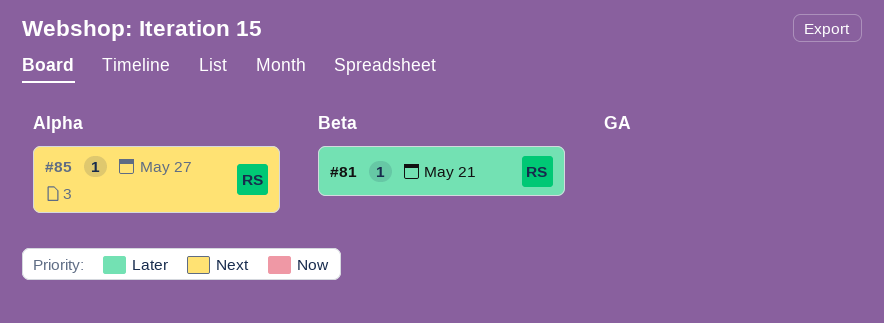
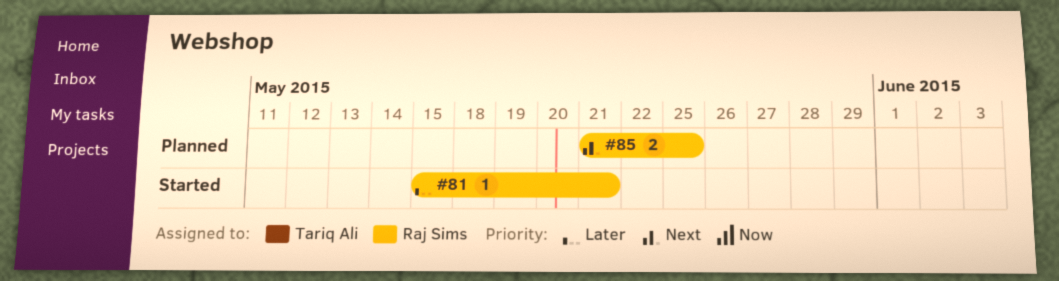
#85, estimate: 1 -> 2
#85, due: May 27 -> May 25

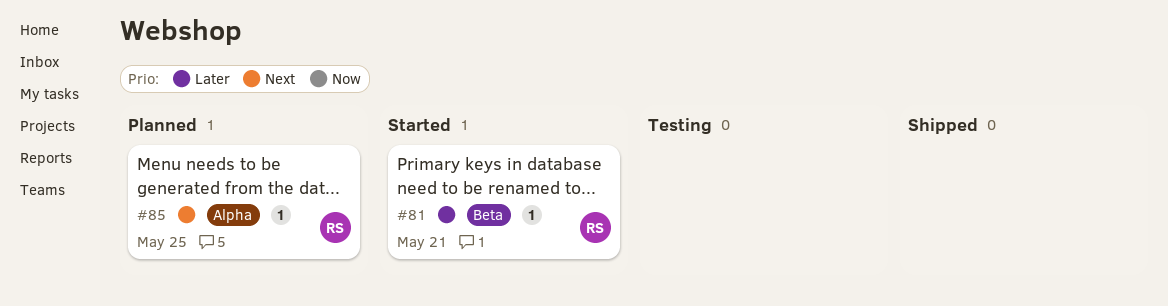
#85, estimate: 2 -> 1

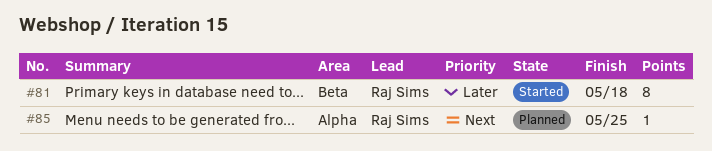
#81, estimate: 1 -> 8
#81, due: May 21 -> May 18

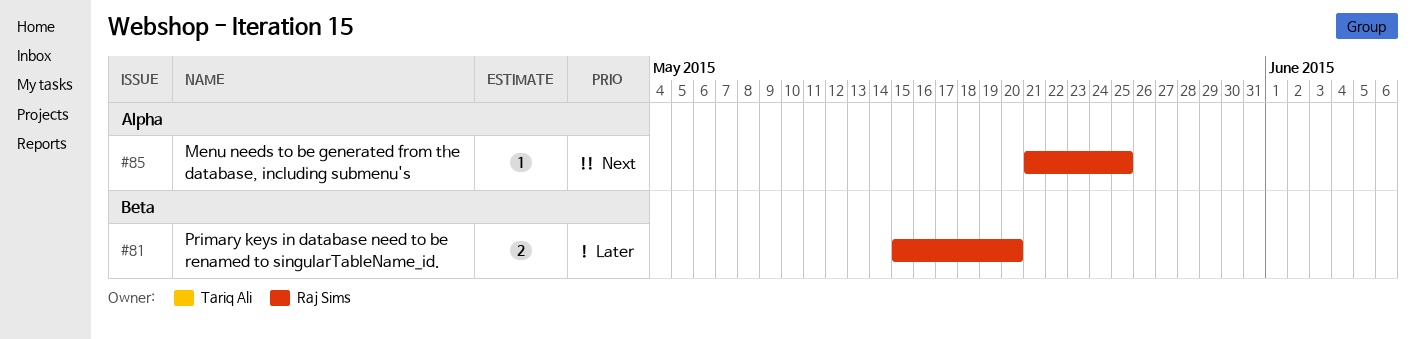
#81, estimate: 8 -> 2
#81, due: May 18 -> May 20

